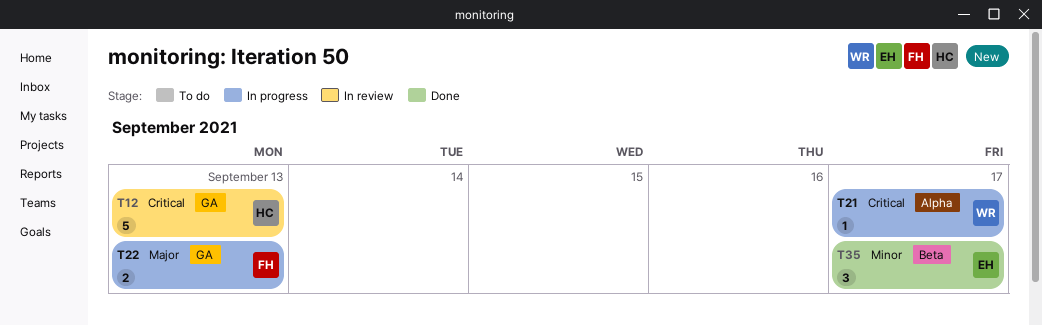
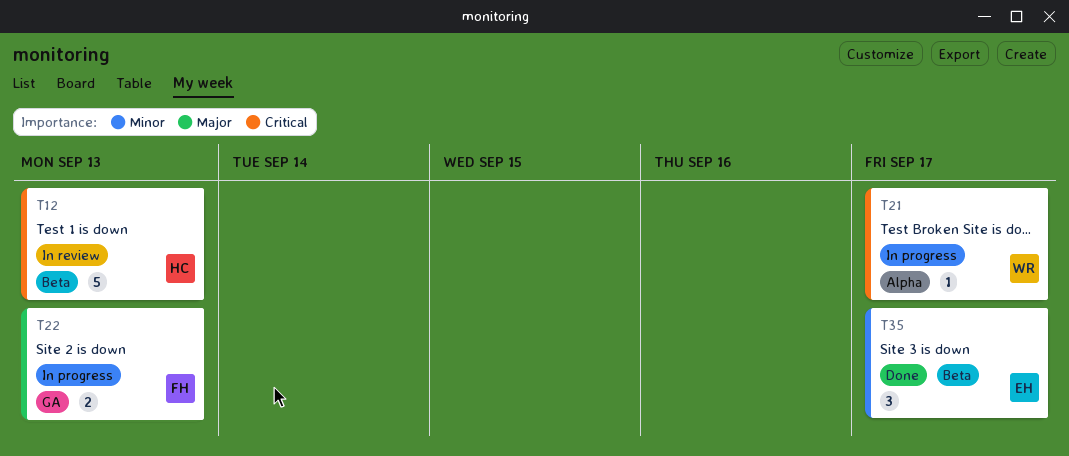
T12, label: GA -> Beta

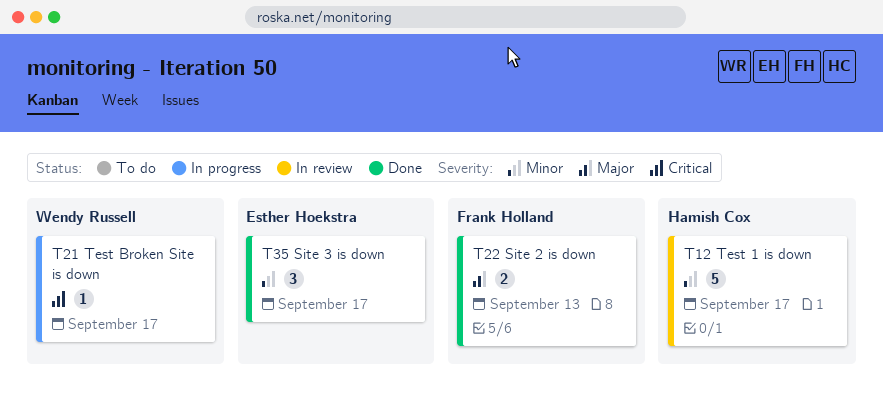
T12, priority: Critical -> Minor
T12, due: Sep 13 -> Sep 17
T22, status: In progress -> Done

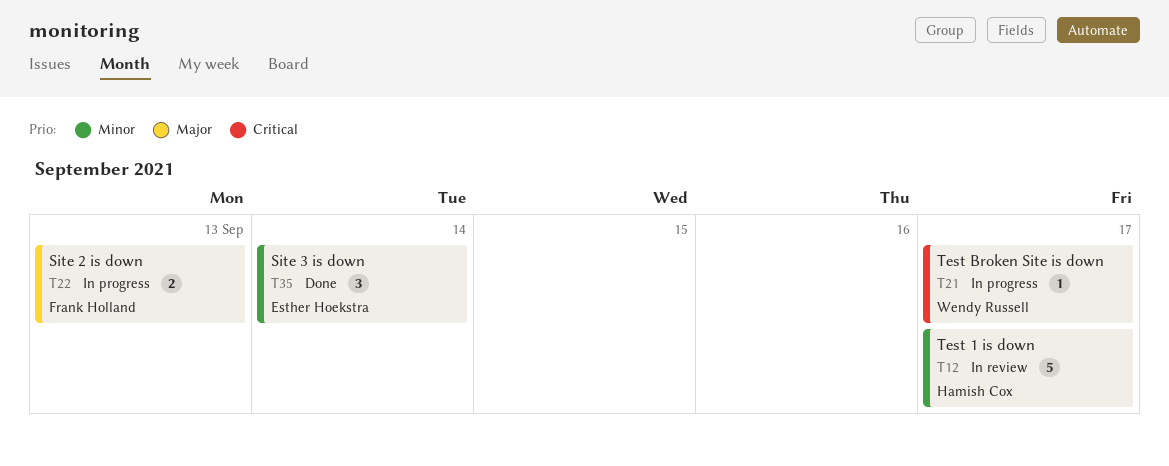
T22, status: Done -> In progress
T35, due: Sep 17 -> Sep 14

